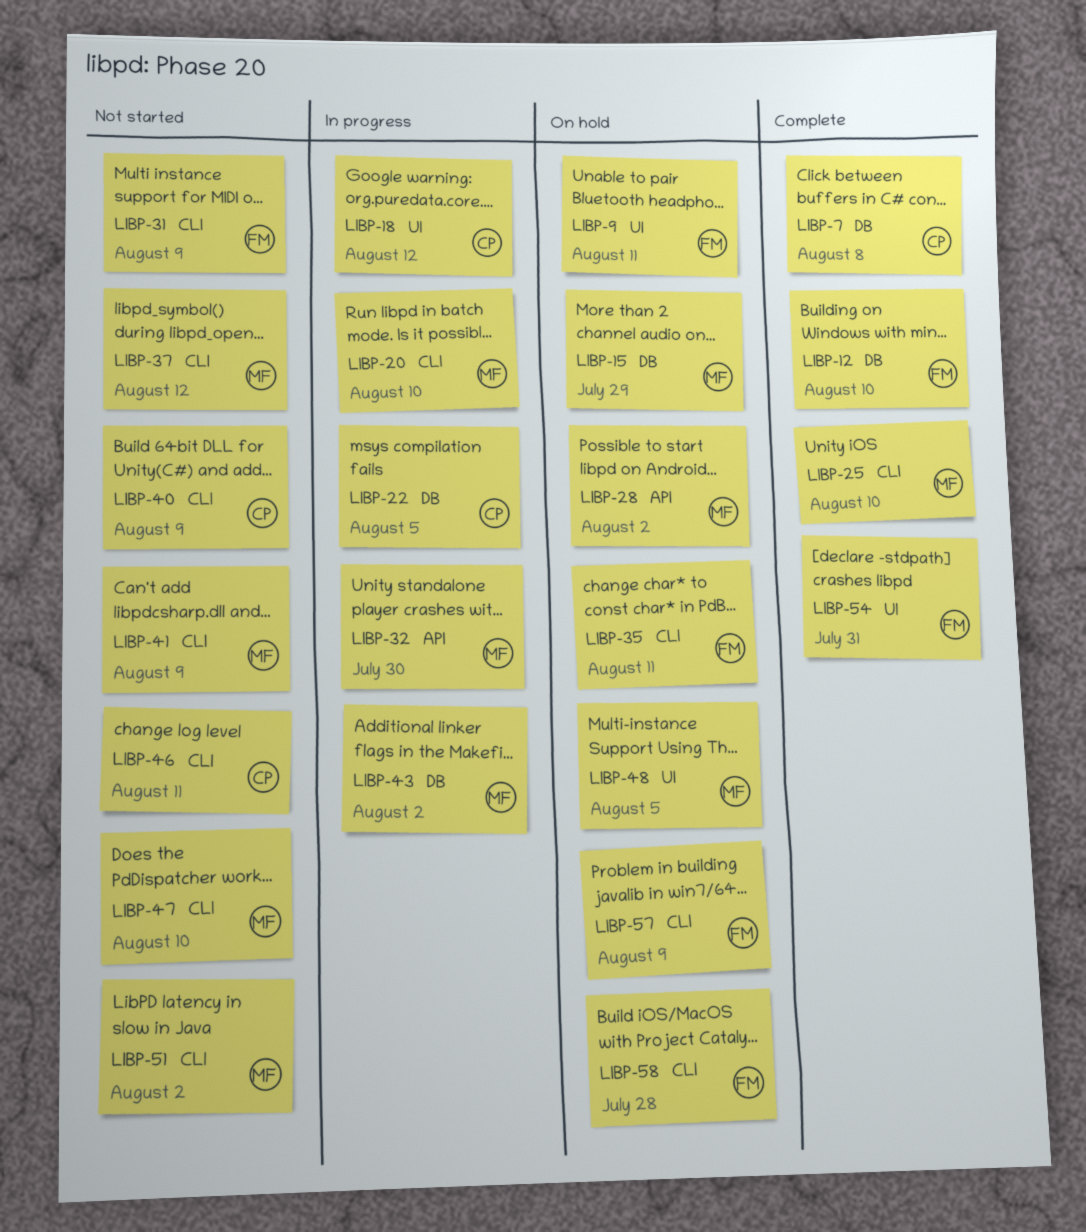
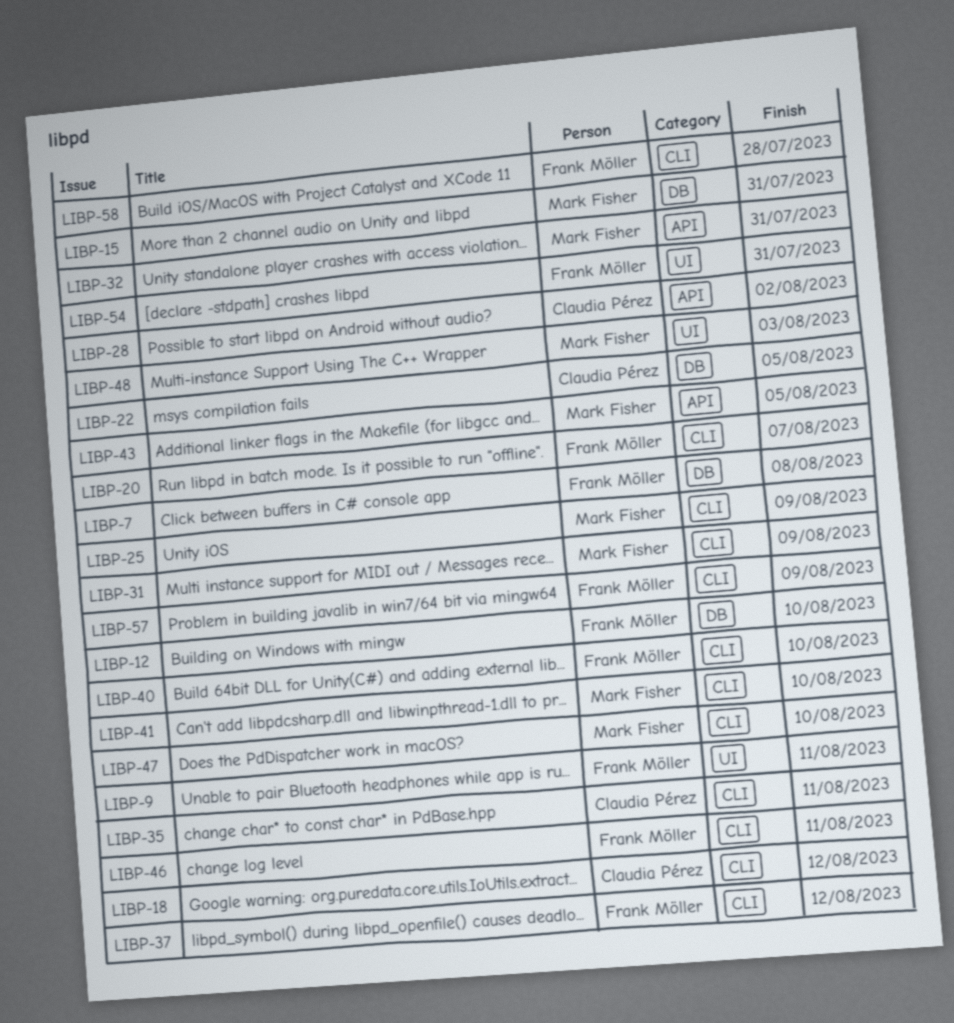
LIBP-7, owner: Claudia Pérez -> Frank Möller
LIBP-15, due: Jul 29 -> Jul 31
LIBP-18, label: UI -> CLI
LIBP-20, owner: Mark Fisher -> Frank Möller
LIBP-20, due: Aug 10 -> Aug 7
LIBP-25, due: Aug 10 -> Aug 9
LIBP-28, owner: Mark Fisher -> Claudia Pérez
LIBP-31, owner: Frank Möller -> Mark Fisher
LIBP-32, due: Jul 30 -> Jul 31
LIBP-35, owner: Frank Möller -> Claudia Pérez
LIBP-37, owner: Mark Fisher -> Frank Möller
LIBP-40, owner: Claudia Pérez -> Frank Möller
LIBP-40, due: Aug 9 -> Aug 10
LIBP-41, due: Aug 9 -> Aug 10
LIBP-43, label: DB -> API
LIBP-43, due: Aug 2 -> Aug 5
LIBP-46, owner: Claudia Pérez -> Frank Möller
LIBP-48, due: Aug 5 -> Aug 3
LIBP-51: present -> none

